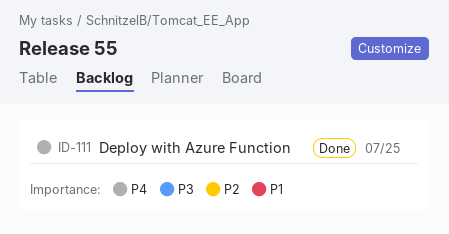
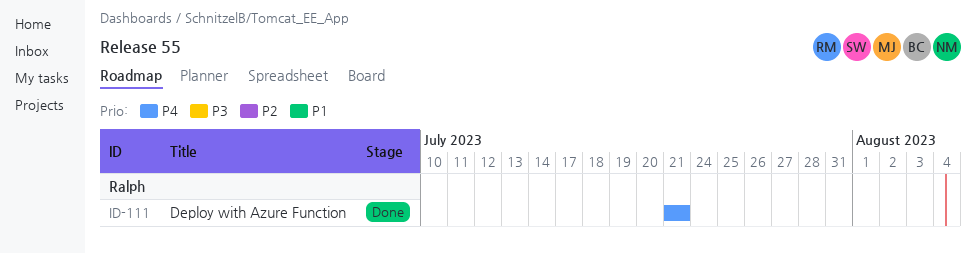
ID-111, due: Jul 25 -> Jul 21

